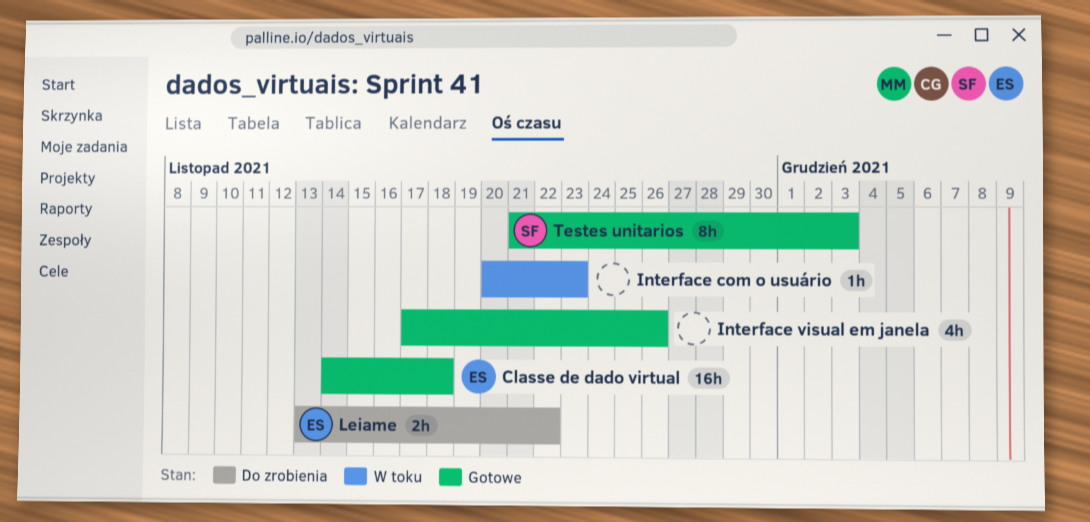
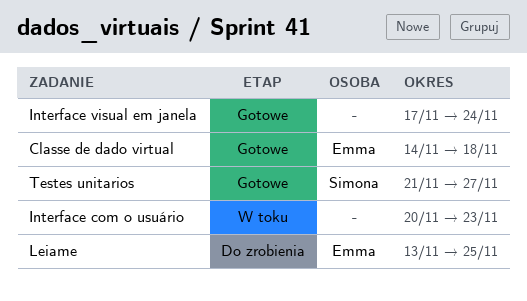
Interface visual em janela, due: Nov 26 -> Nov 24
Leiame, due: Nov 22 -> Nov 25
Testes unitarios, due: Dec 3 -> Nov 27

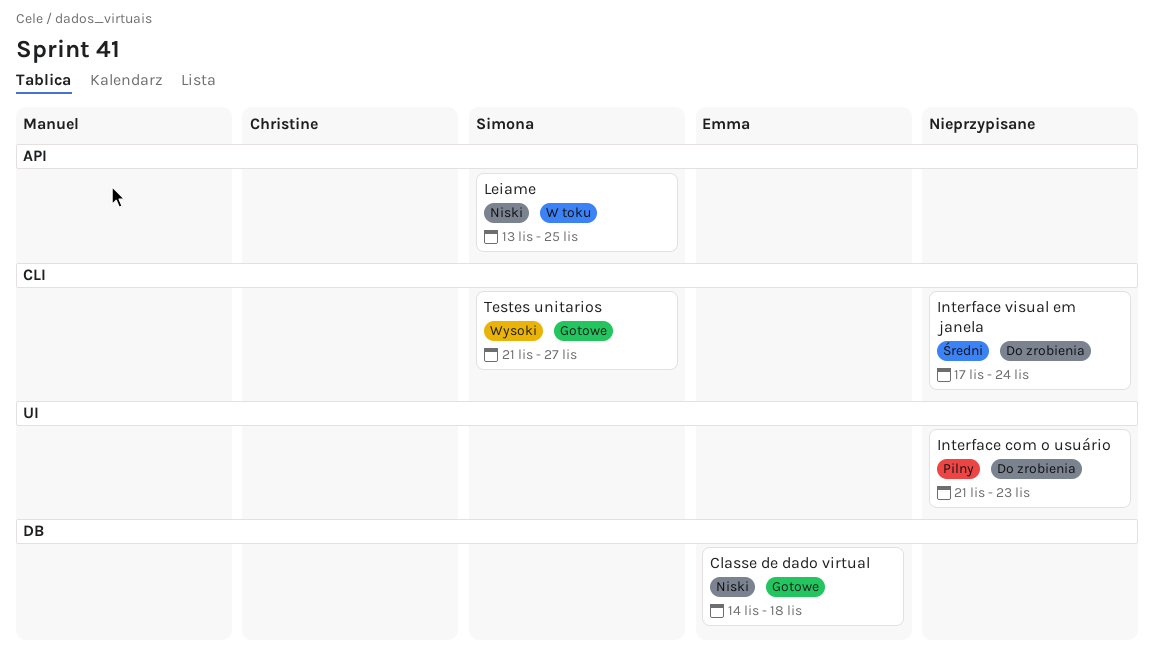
Interface com o usuário, status: W toku -> Do zrobienia
Interface com o usuário, start: Nov 20 -> Nov 21
Interface visual em janela, status: Gotowe -> Do zrobienia
Leiame, status: Do zrobienia -> W toku
Leiame, owner: Emma -> Simona

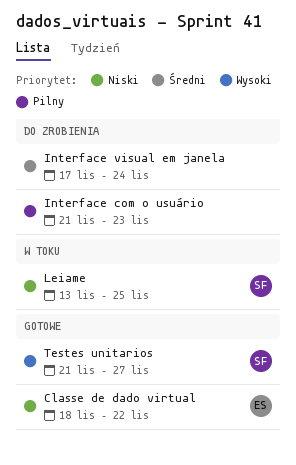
Classe de dado virtual, start: Nov 14 -> Nov 18
Classe de dado virtual, due: Nov 18 -> Nov 22

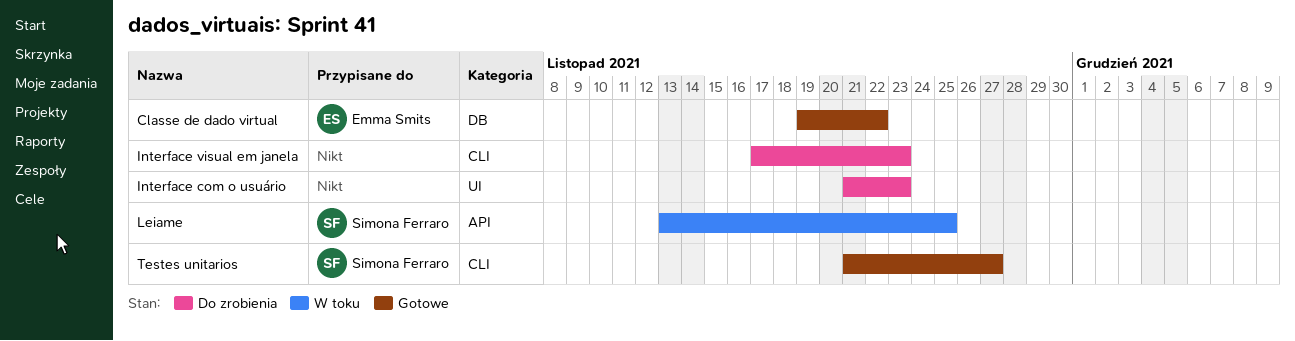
Classe de dado virtual, start: Nov 18 -> Nov 19
Interface visual em janela, due: Nov 24 -> Nov 23

